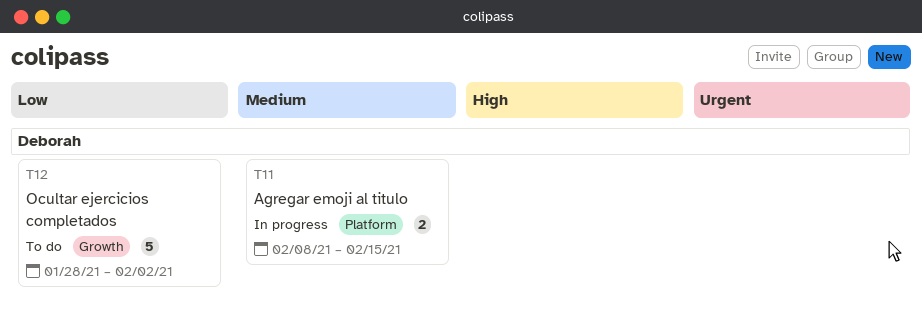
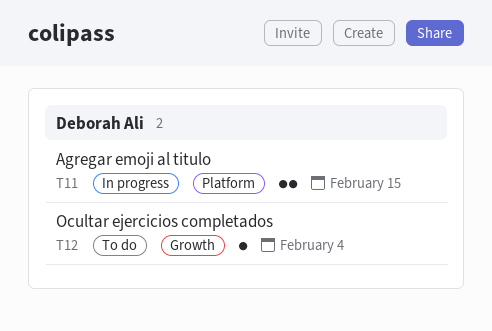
T12, estimate: 5 -> 1
T12, due: Feb 2 -> Feb 4

